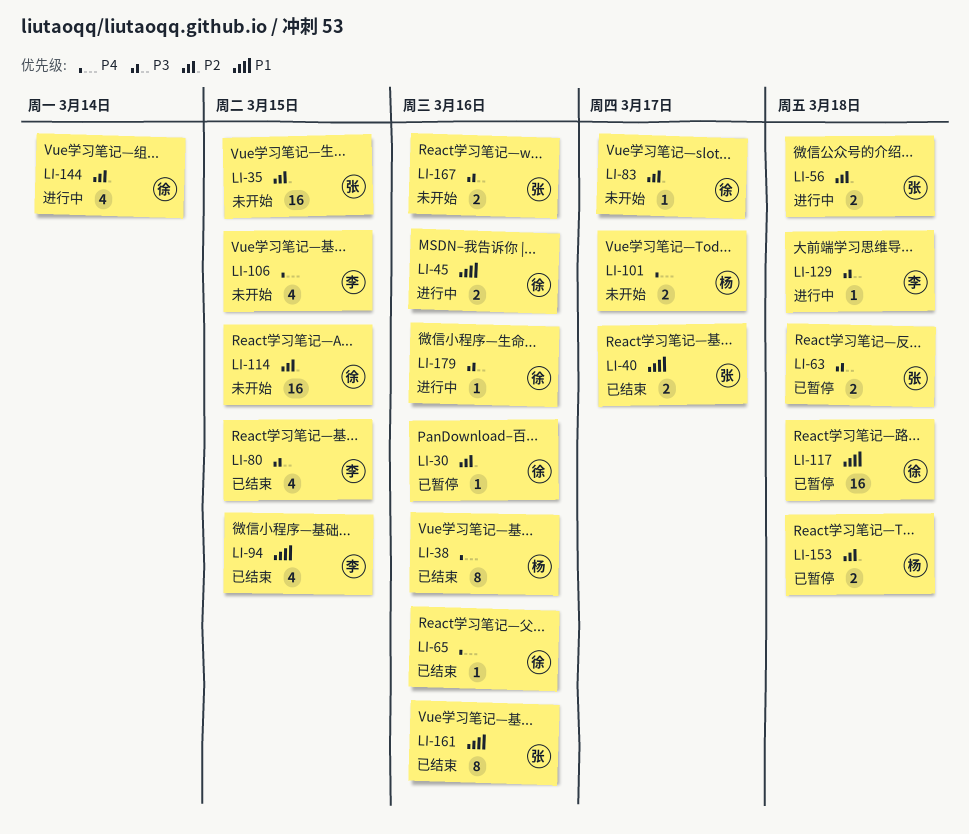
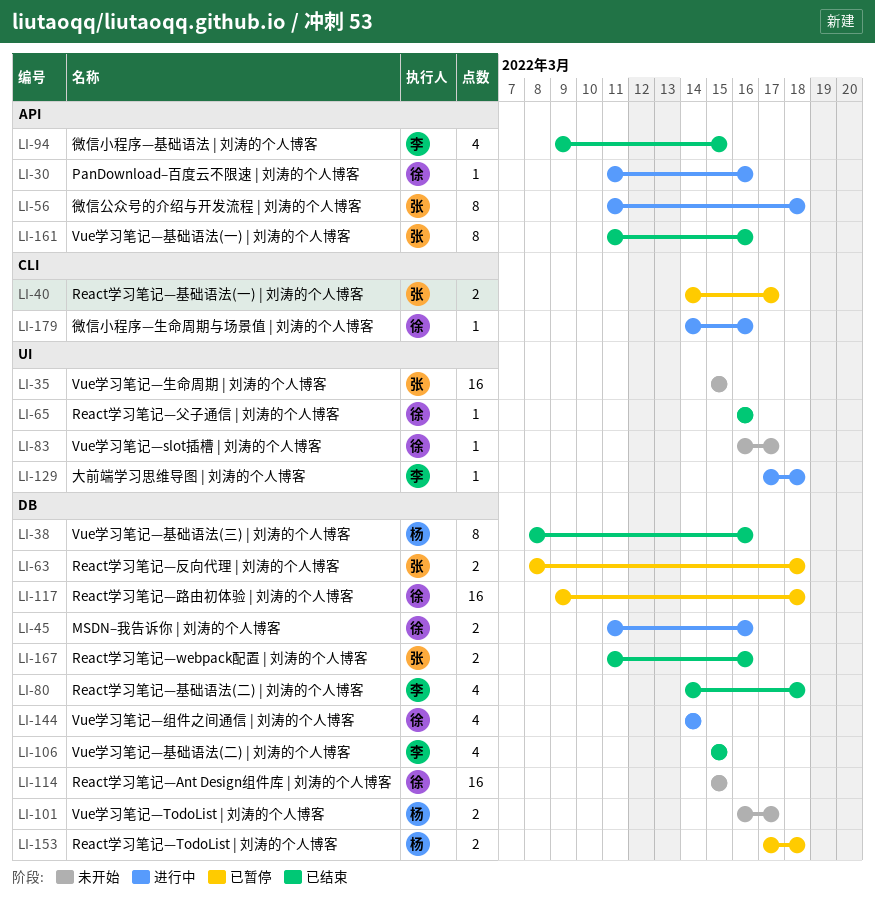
LI-30, status: 已暂停 -> 进行中
LI-40, status: 已结束 -> 已暂停
LI-56, estimate: 2 -> 8
LI-80, due: Mar 15 -> Mar 18
LI-106, status: 未开始 -> 已结束
LI-167, status: 未开始 -> 已结束

